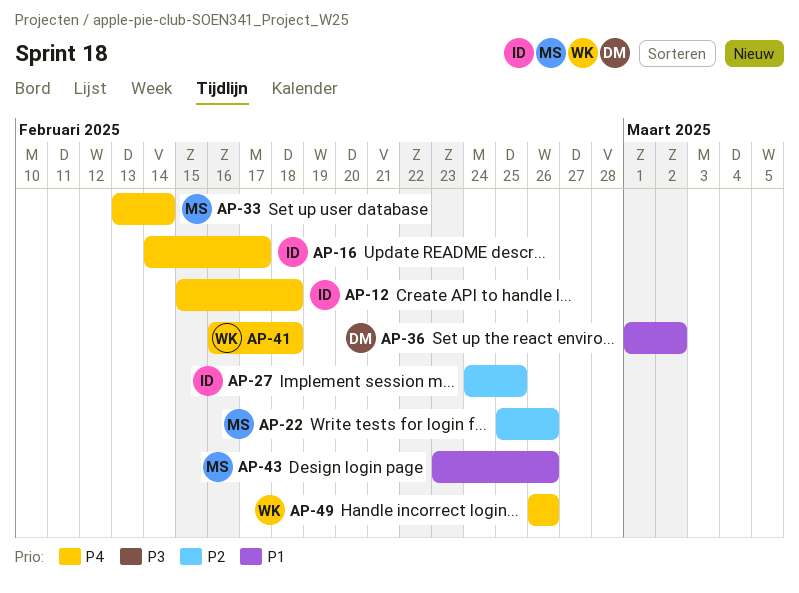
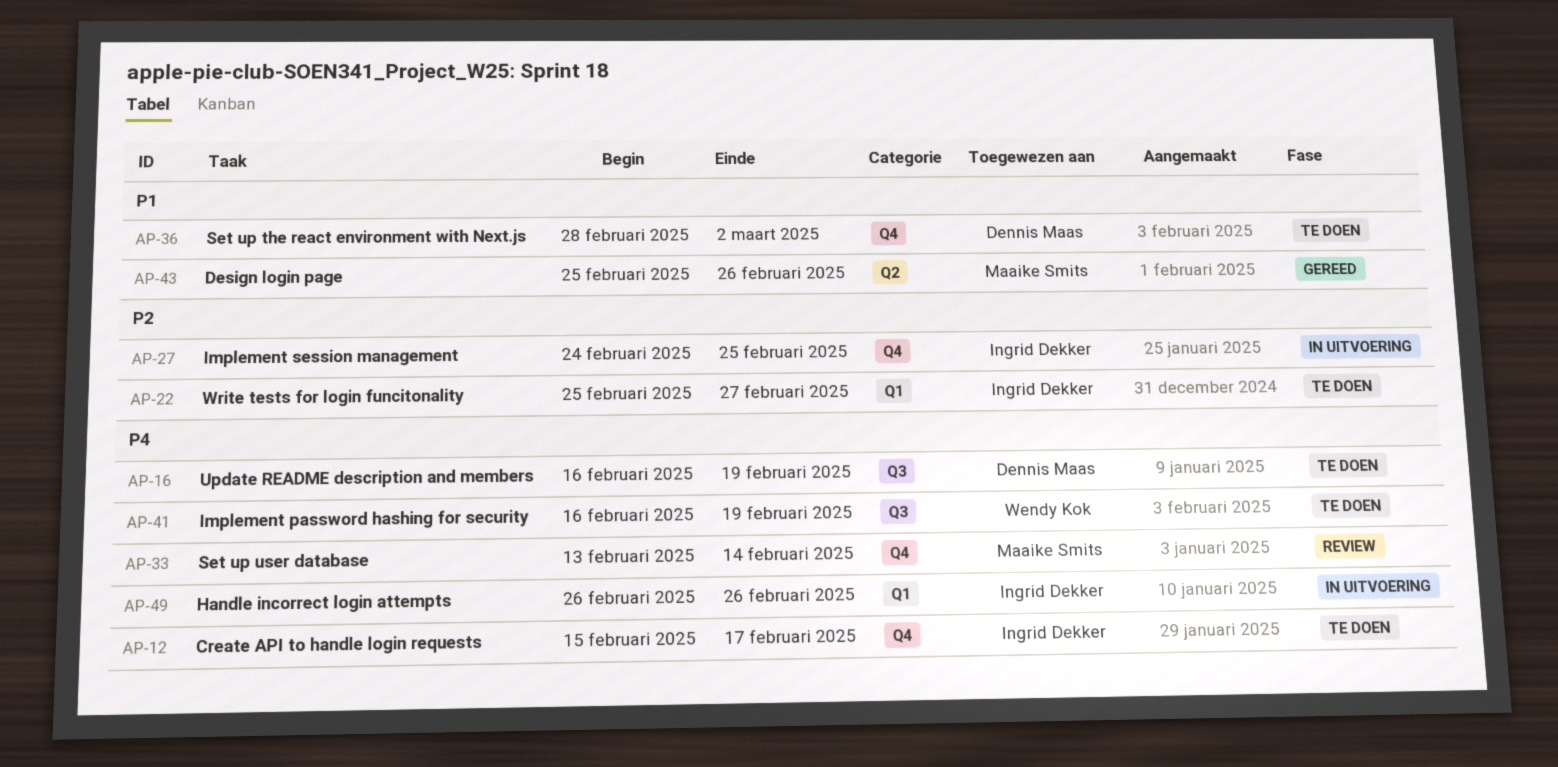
AP-12, due: Feb 18 -> Feb 17
AP-16, owner: Ingrid Dekker -> Dennis Maas
AP-16, start: Feb 14 -> Feb 16
AP-16, due: Feb 17 -> Feb 19
AP-22, owner: Maaike Smits -> Ingrid Dekker
AP-22, due: Feb 26 -> Feb 27
AP-36, start: Mar 1 -> Feb 28
AP-41, due: Feb 18 -> Feb 19
AP-43, start: Feb 23 -> Feb 25
AP-49, owner: Wendy Kok -> Ingrid Dekker

